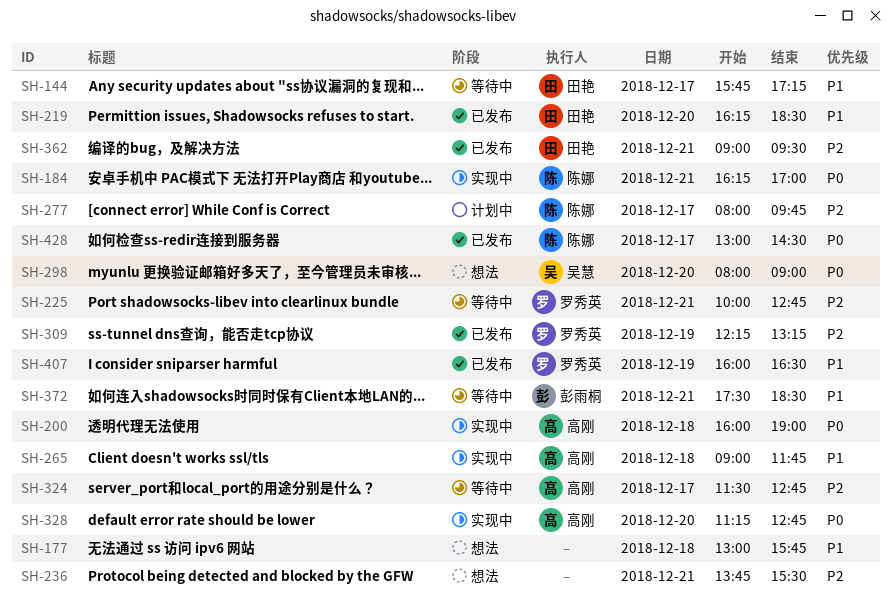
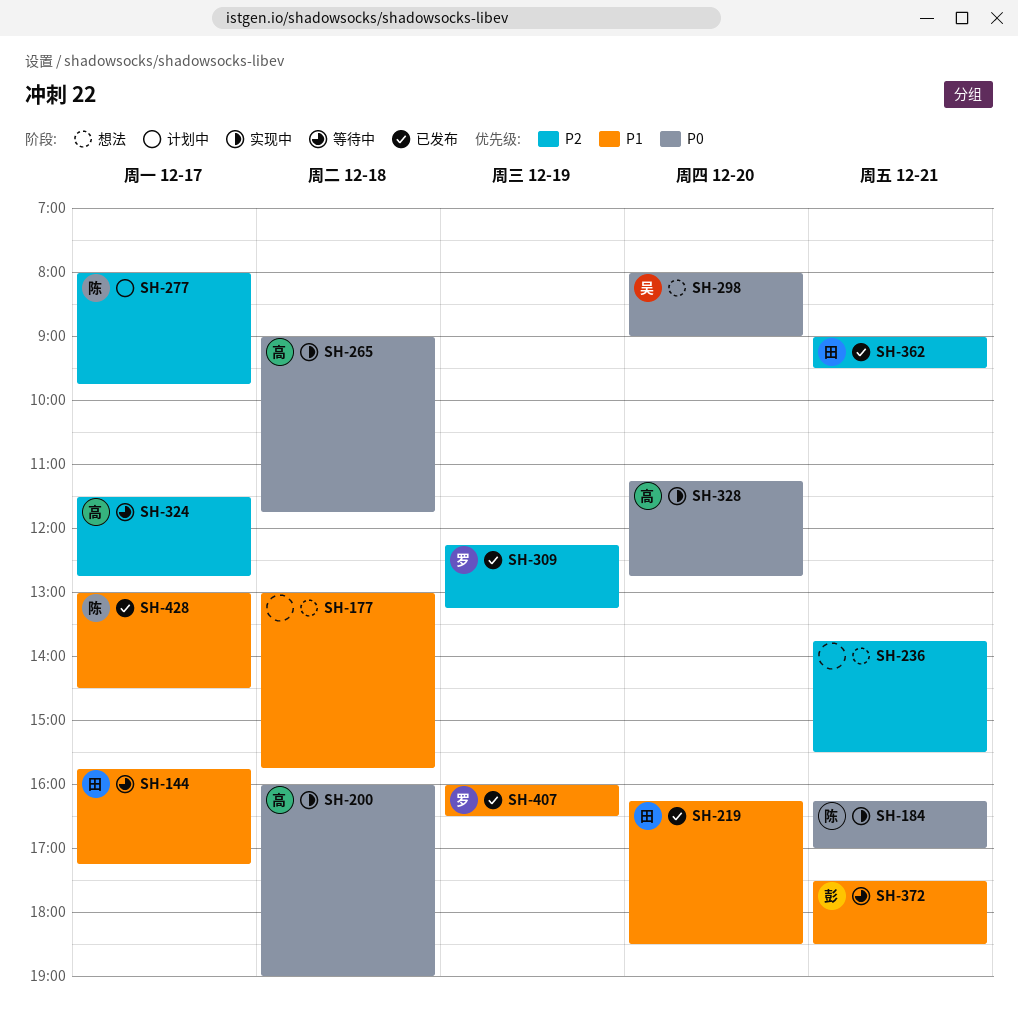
SH-225: present -> none
SH-265, priority: P1 -> P0
SH-428, priority: P0 -> P1

